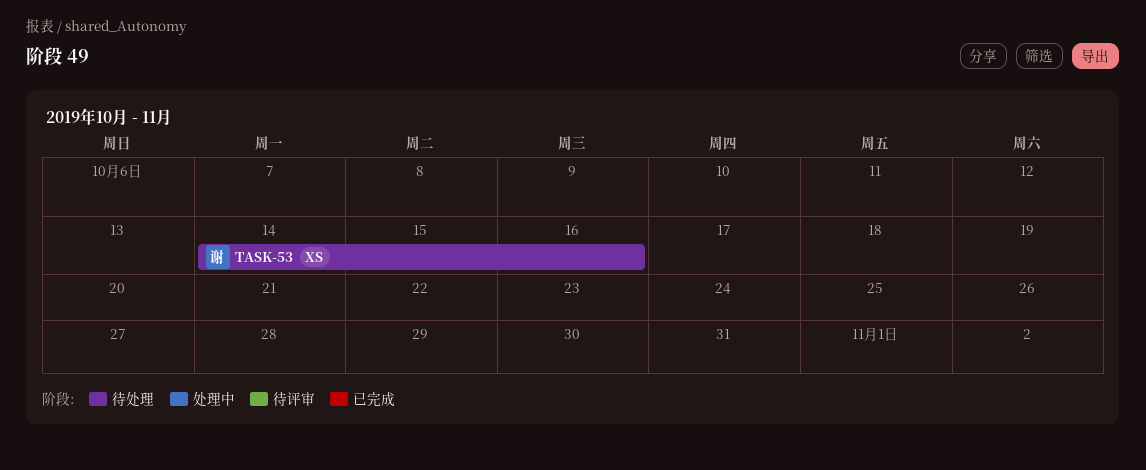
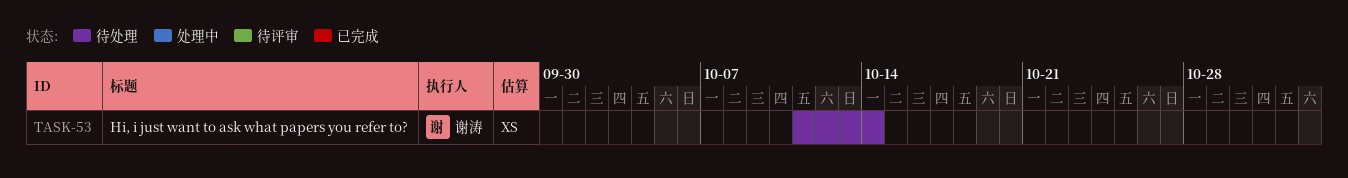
TASK-53, start: Oct 14 -> Oct 11
TASK-53, due: Oct 16 -> Oct 14

